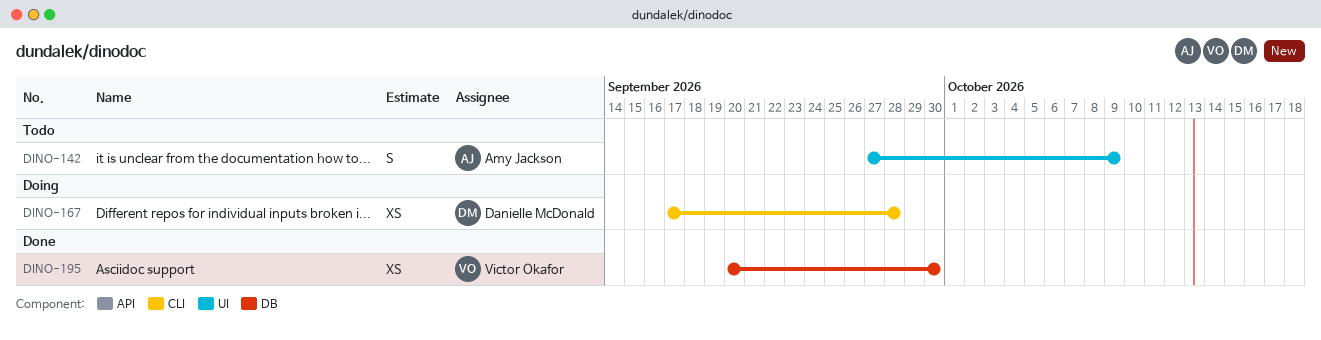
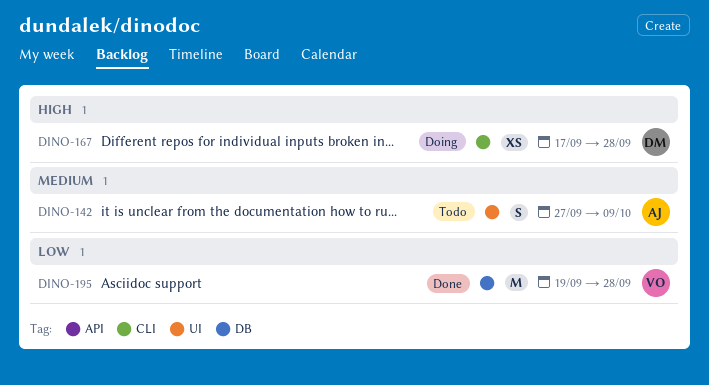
DINO-195, estimate: XS -> M
DINO-195, start: Sep 20 -> Sep 19
DINO-195, due: Sep 30 -> Sep 28

